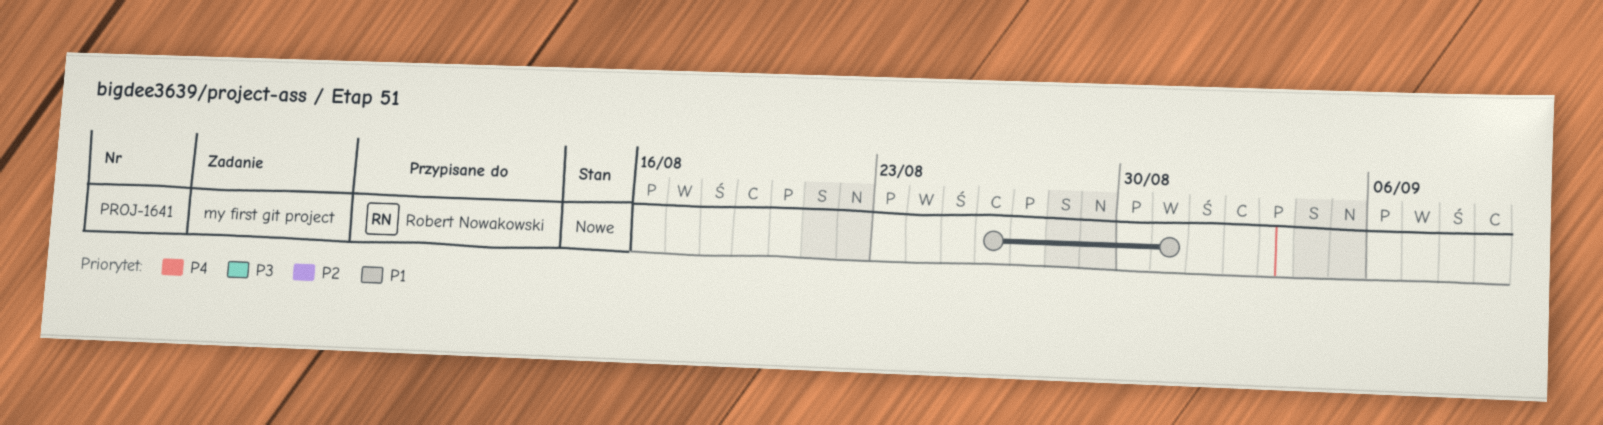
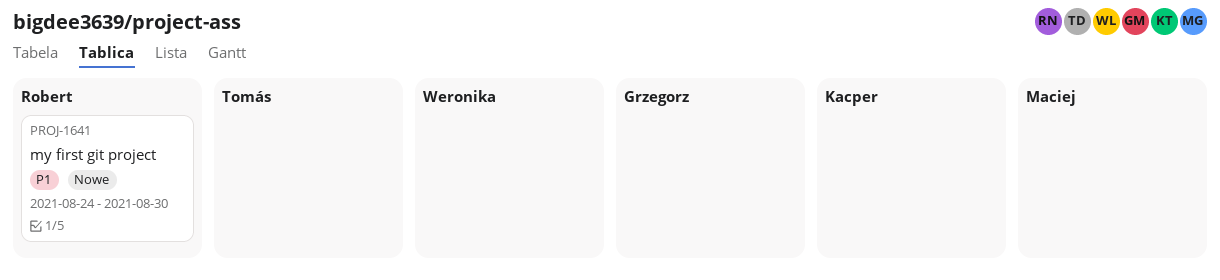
PROJ-1641, start: Aug 26 -> Aug 24
PROJ-1641, due: Aug 31 -> Aug 30

